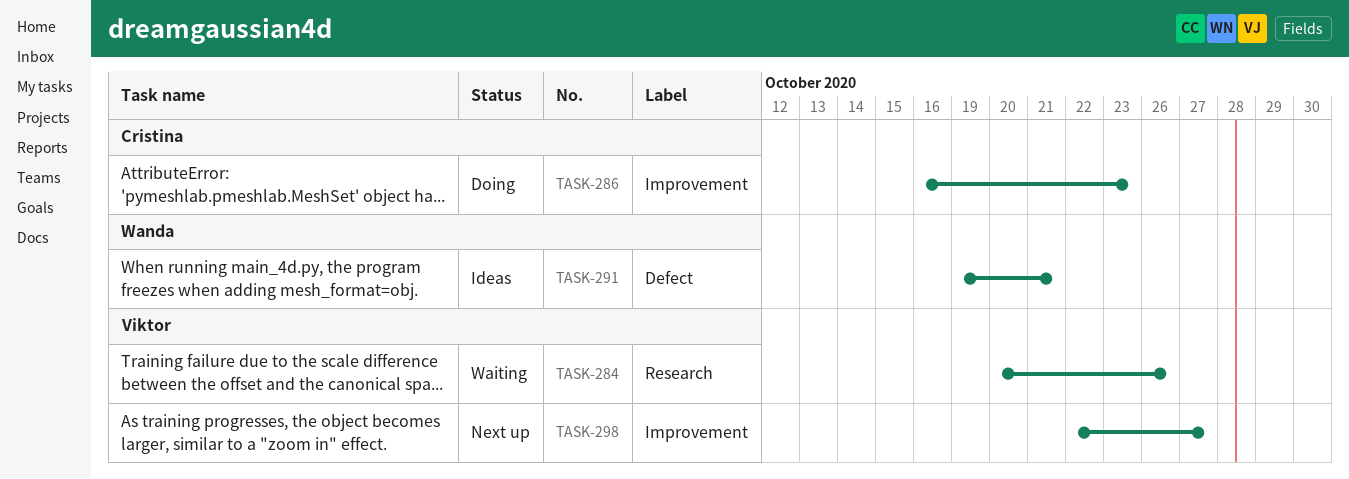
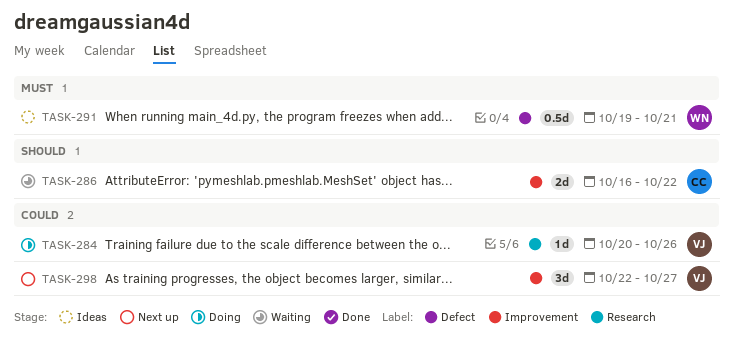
TASK-284, status: Waiting -> Doing
TASK-286, status: Doing -> Waiting
TASK-286, due: Oct 23 -> Oct 22

